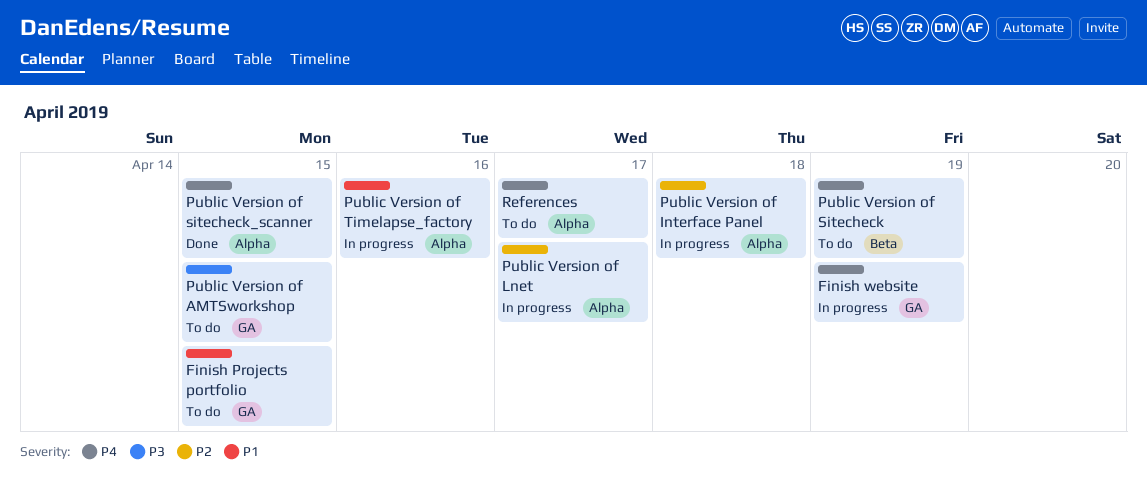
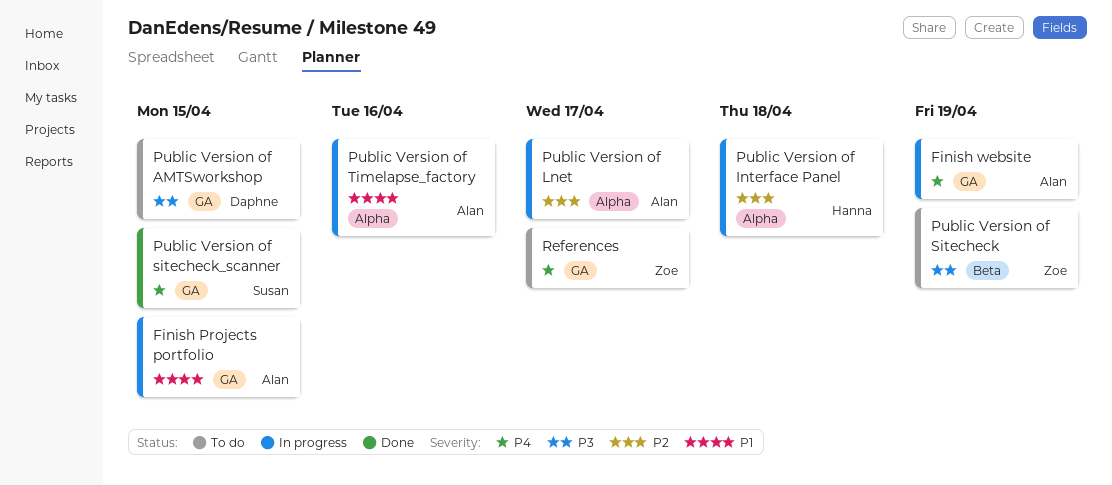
Finish Projects portfolio, status: To do -> In progress
Public Version of Sitecheck, priority: P4 -> P3
Public Version of sitecheck_scanner, label: Alpha -> GA
References, label: Alpha -> GA

